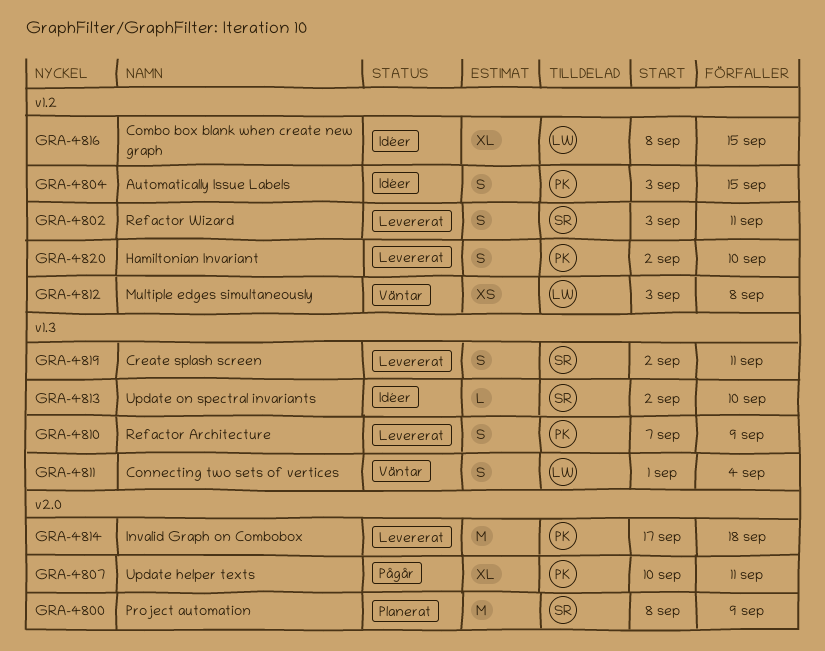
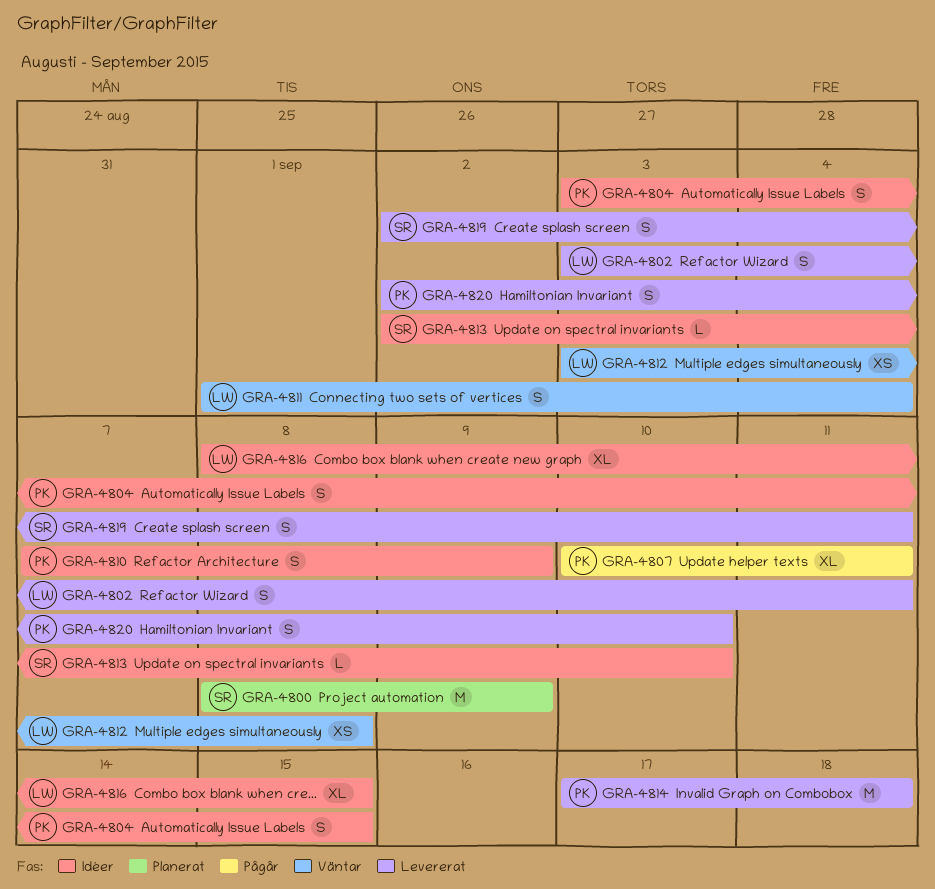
GRA-4802, owner: SR -> LW
GRA-4810, status: Levererat -> Idéer

